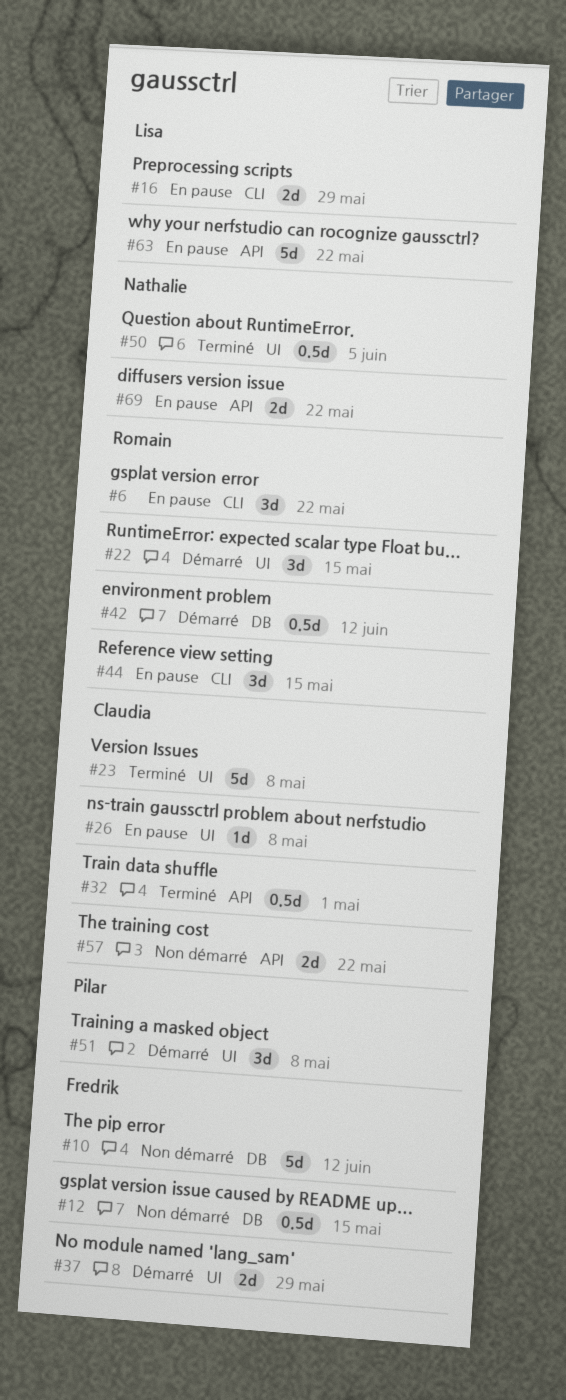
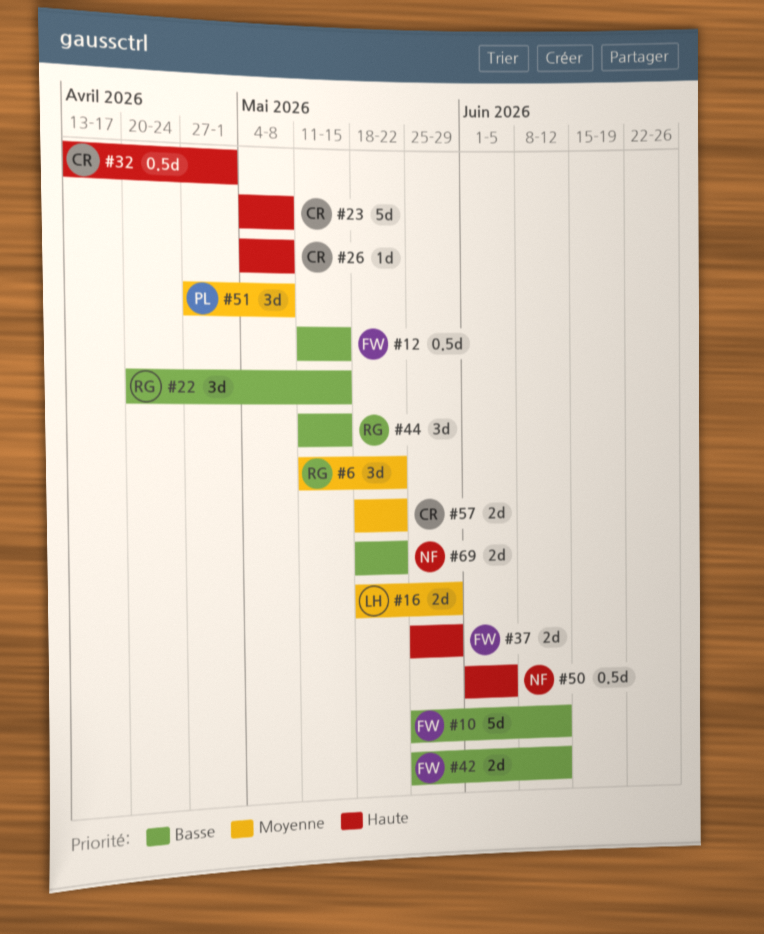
#42, owner: Romain -> Fredrik
#42, estimate: 0.5d -> 2d
#63: present -> none

